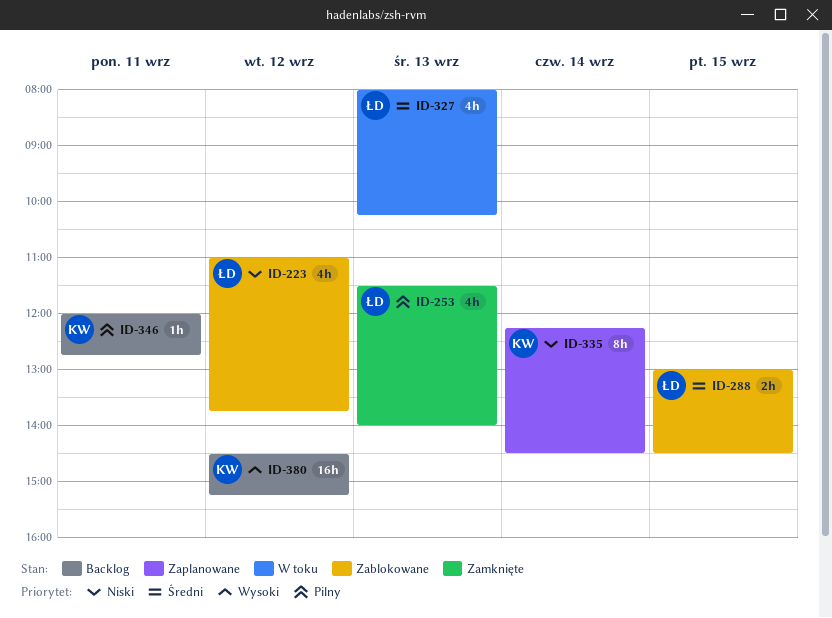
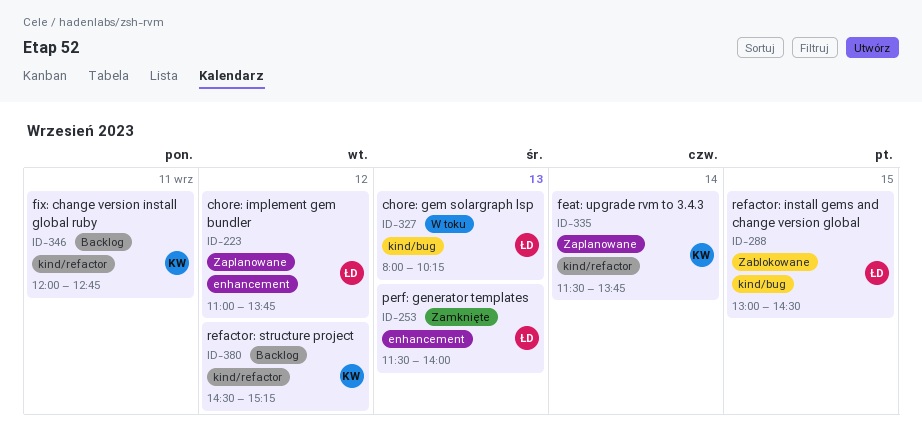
ID-223, status: Zablokowane -> Zaplanowane
ID-335, begins: 12:15 -> 11:30
ID-335, ends: 14:30 -> 13:45

